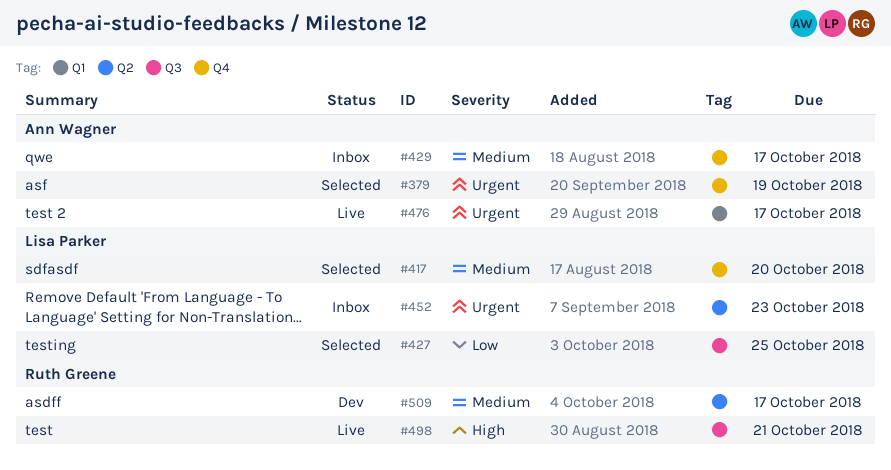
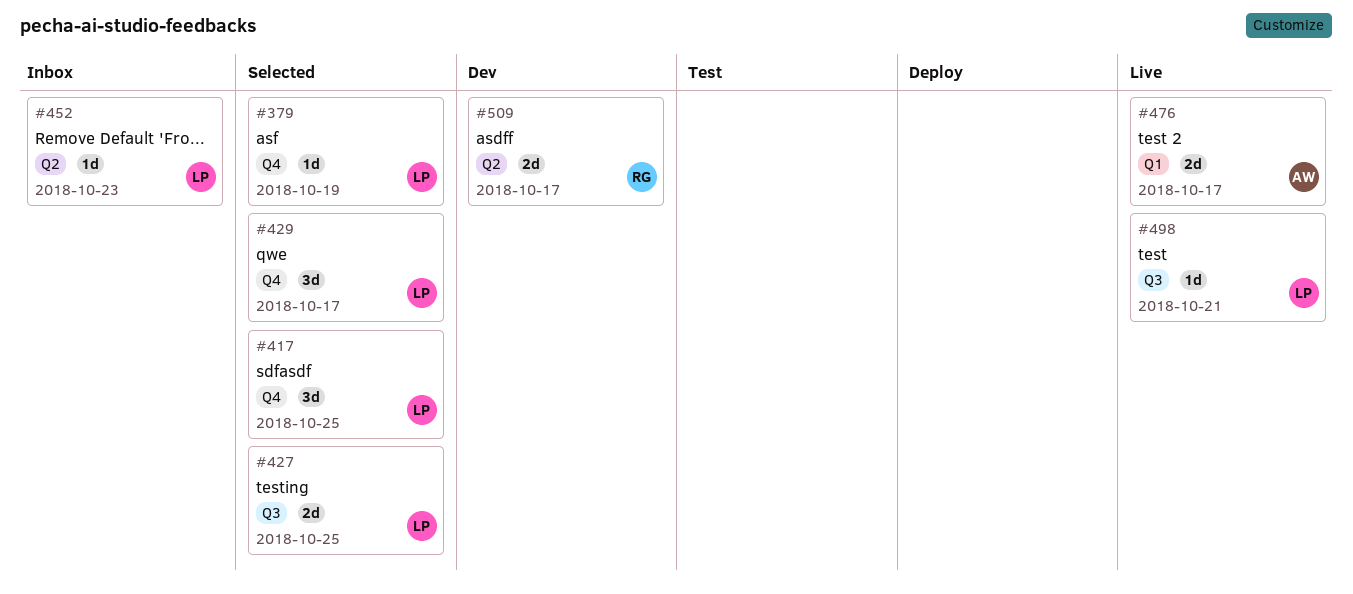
#379, owner: Ann Wagner -> Lisa Parker
#417, due: Oct 20 -> Oct 25
#429, status: Inbox -> Selected
#429, owner: Ann Wagner -> Lisa Parker
#498, owner: Ruth Greene -> Lisa Parker

